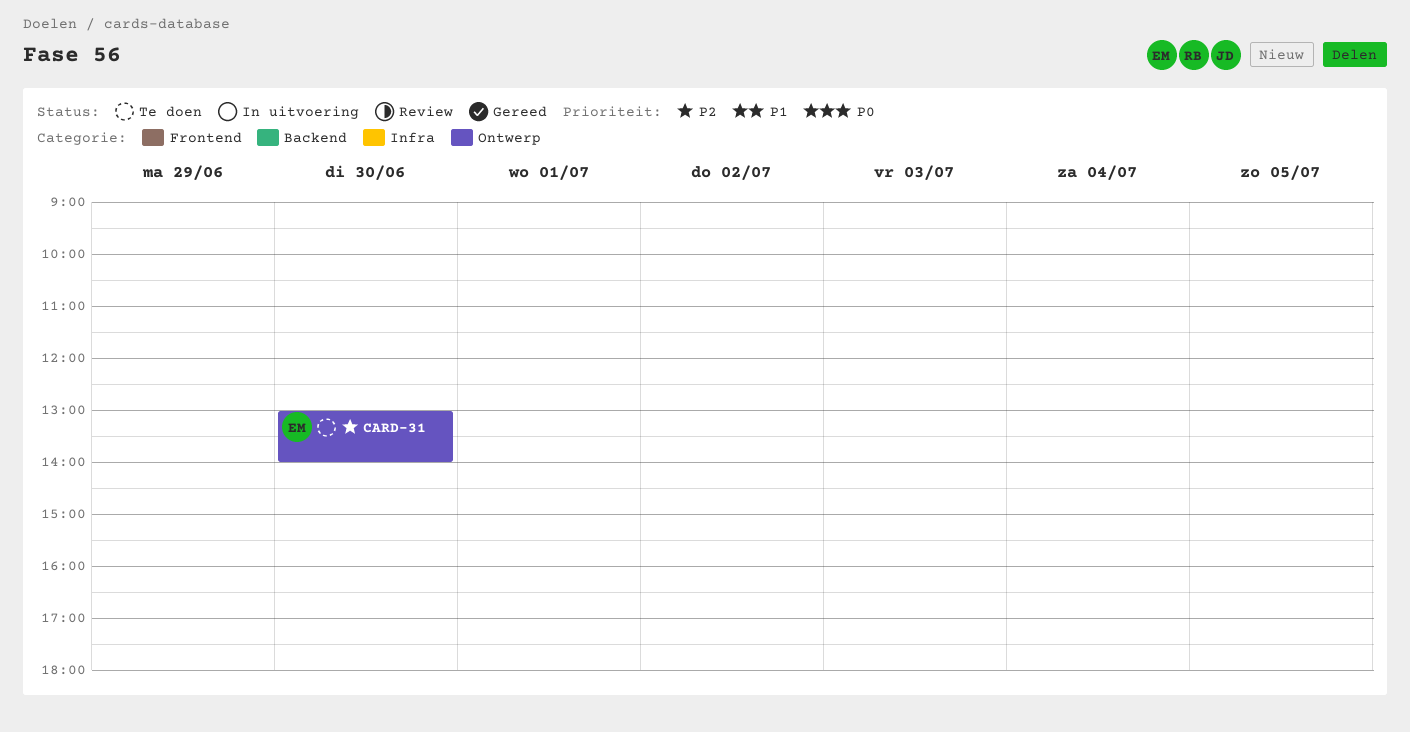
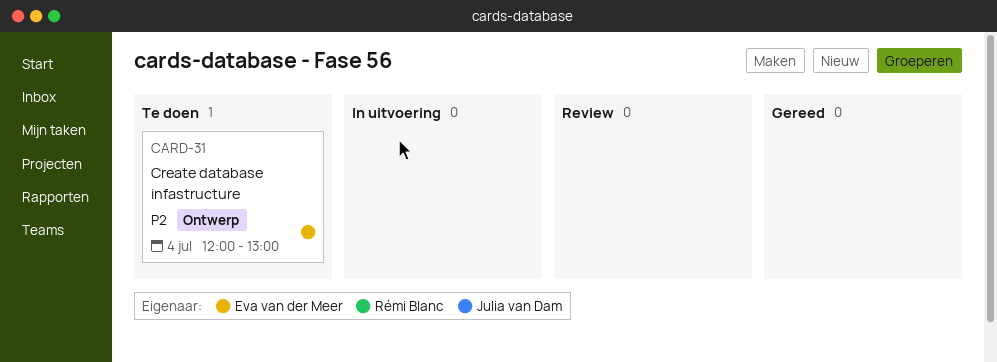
CARD-31, day: Jun 30 -> Jul 4
CARD-31, begins: 13:00 -> 12:00
CARD-31, ends: 14:00 -> 13:00

